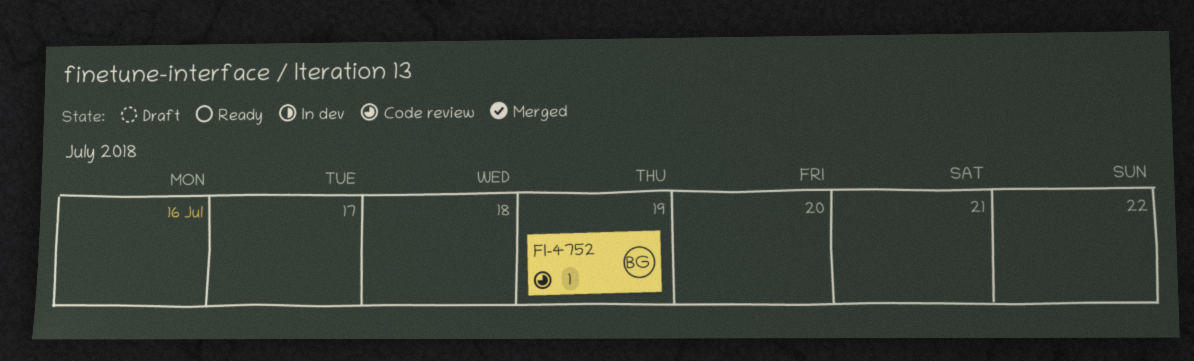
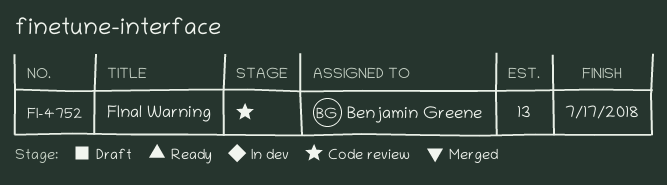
FI-4752, estimate: 1 -> 13
FI-4752, due: Jul 19 -> Jul 17

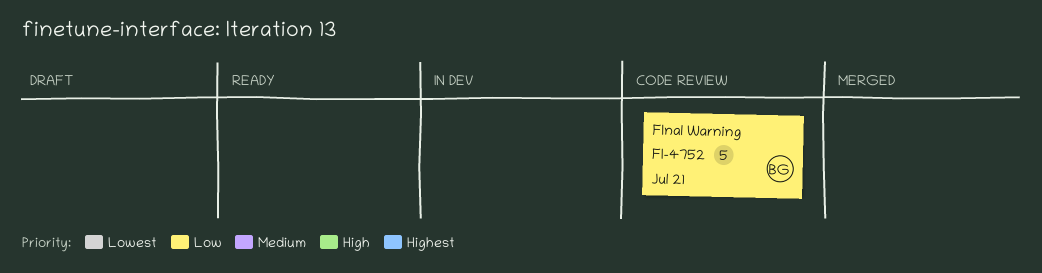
FI-4752, estimate: 13 -> 5
FI-4752, due: Jul 17 -> Jul 21

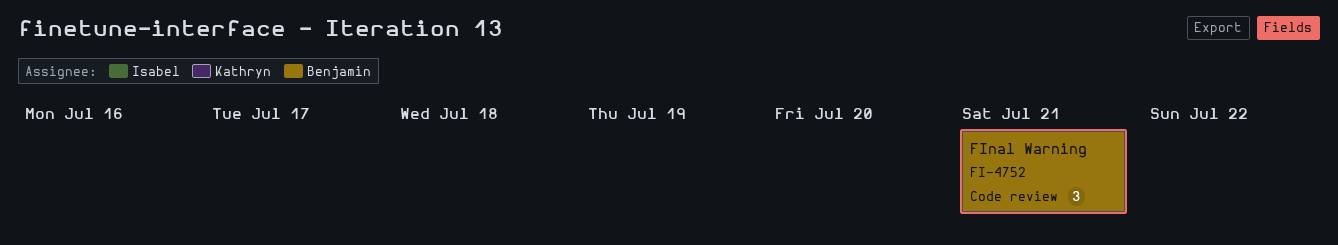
FI-4752, estimate: 5 -> 3

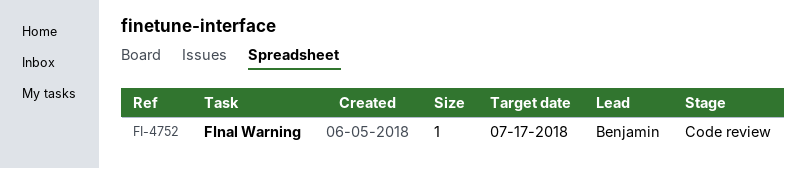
FI-4752, estimate: 3 -> 1
FI-4752, due: Jul 21 -> Jul 17

